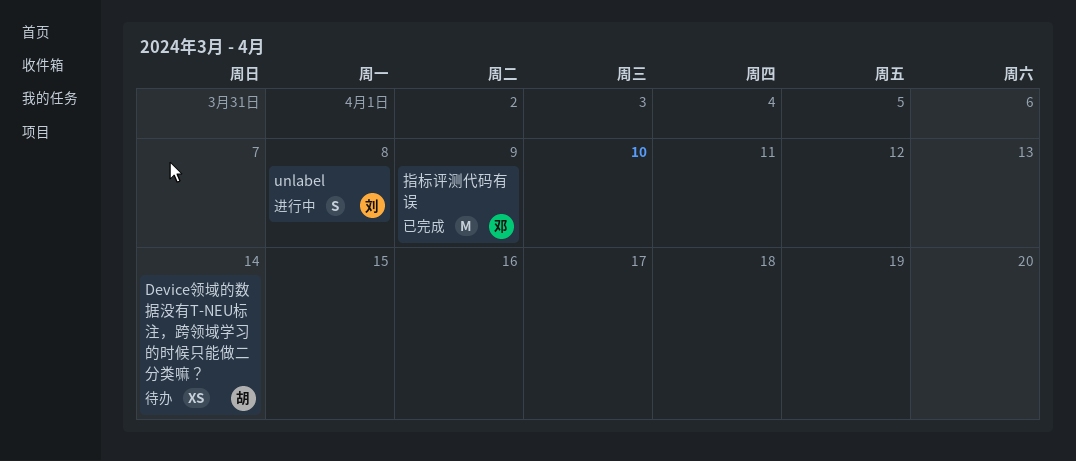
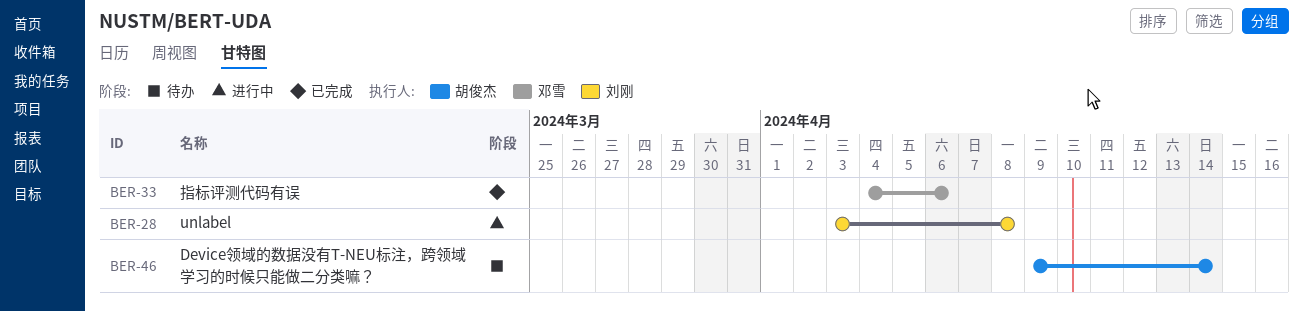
指标评测代码有误, due: Apr 9 -> Apr 6

